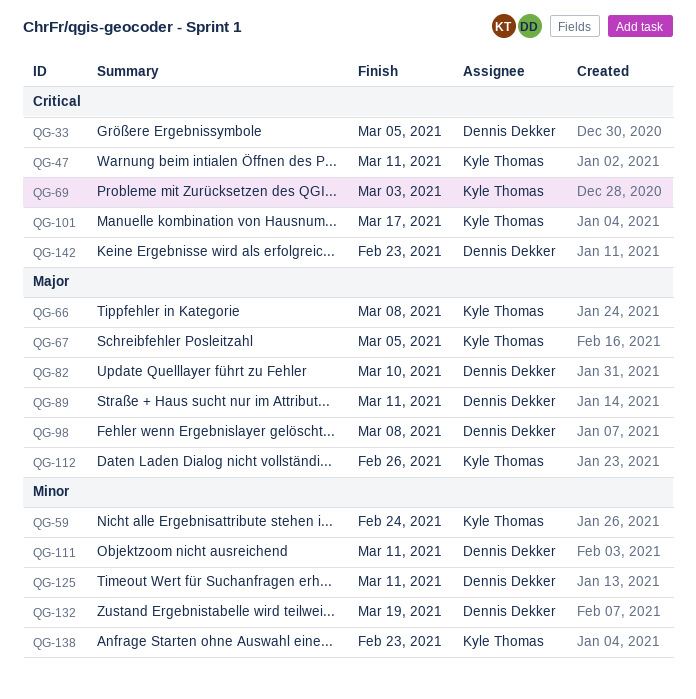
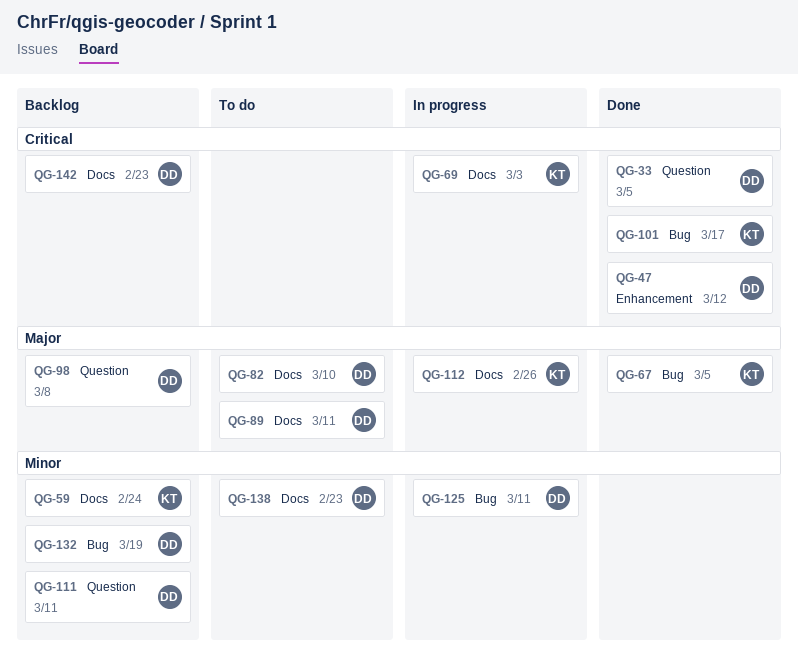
QG-47, owner: Kyle Thomas -> Dennis Dekker
QG-47, due: Mar 11 -> Mar 12
QG-66: present -> none
QG-138, owner: Kyle Thomas -> Dennis Dekker

